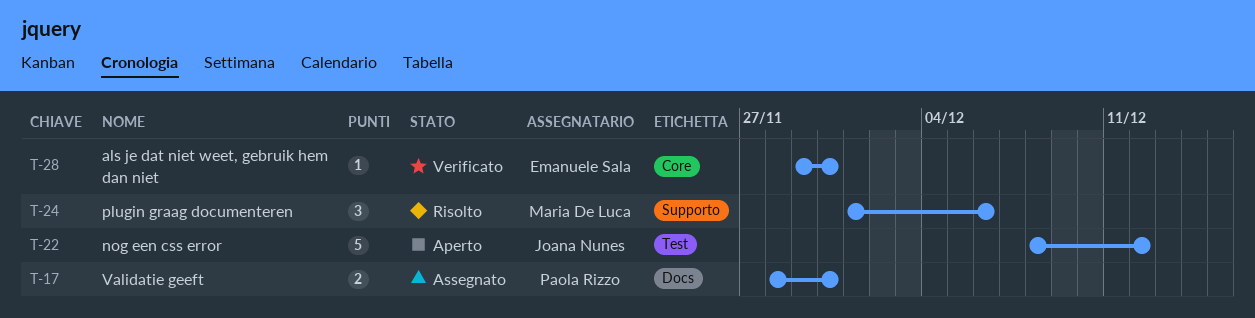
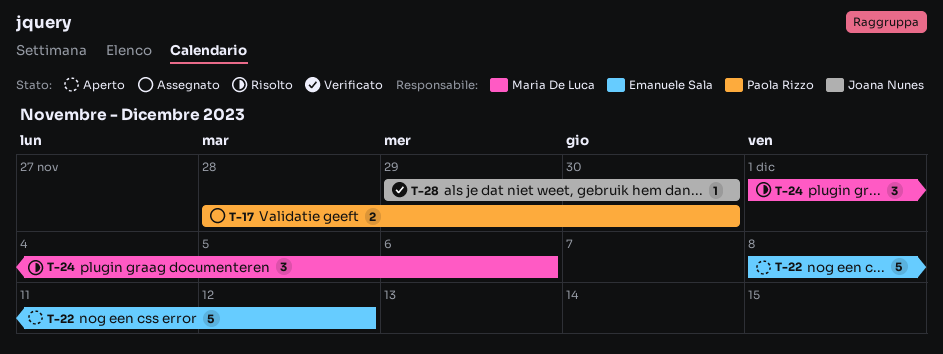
T-22, owner: Joana Nunes -> Emanuele Sala
T-28, owner: Emanuele Sala -> Joana Nunes

